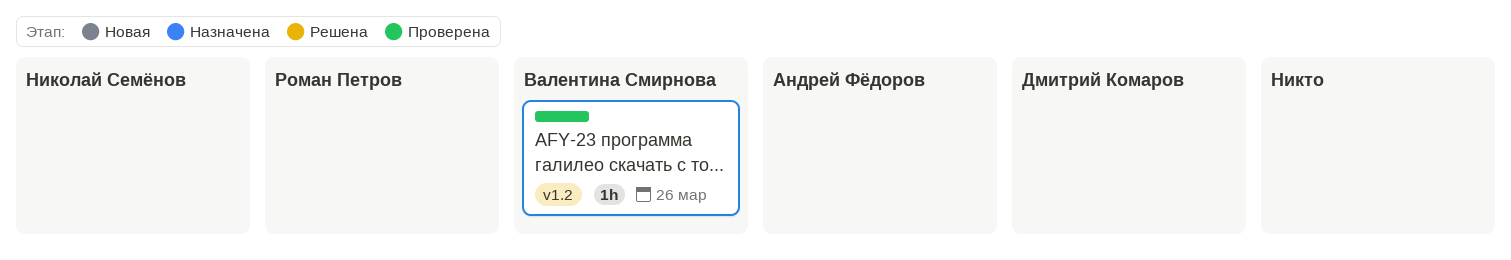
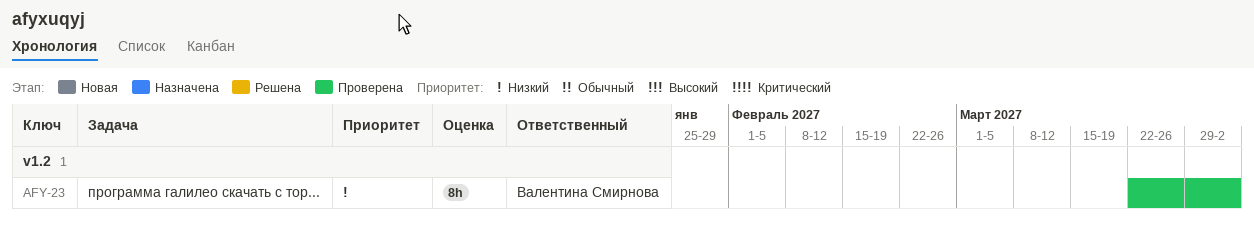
AFY-23, estimate: 1h -> 8h
AFY-23, due: Mar 26 -> Apr 2

